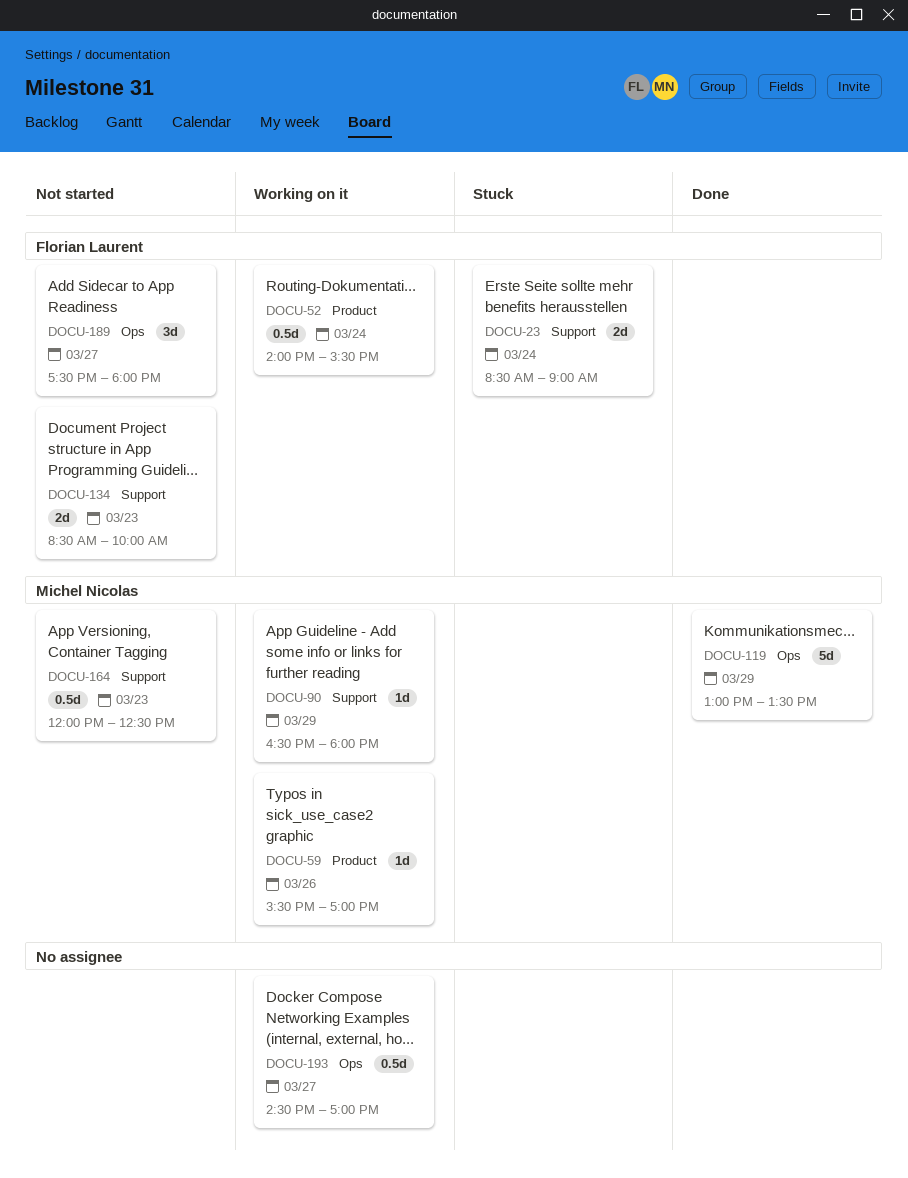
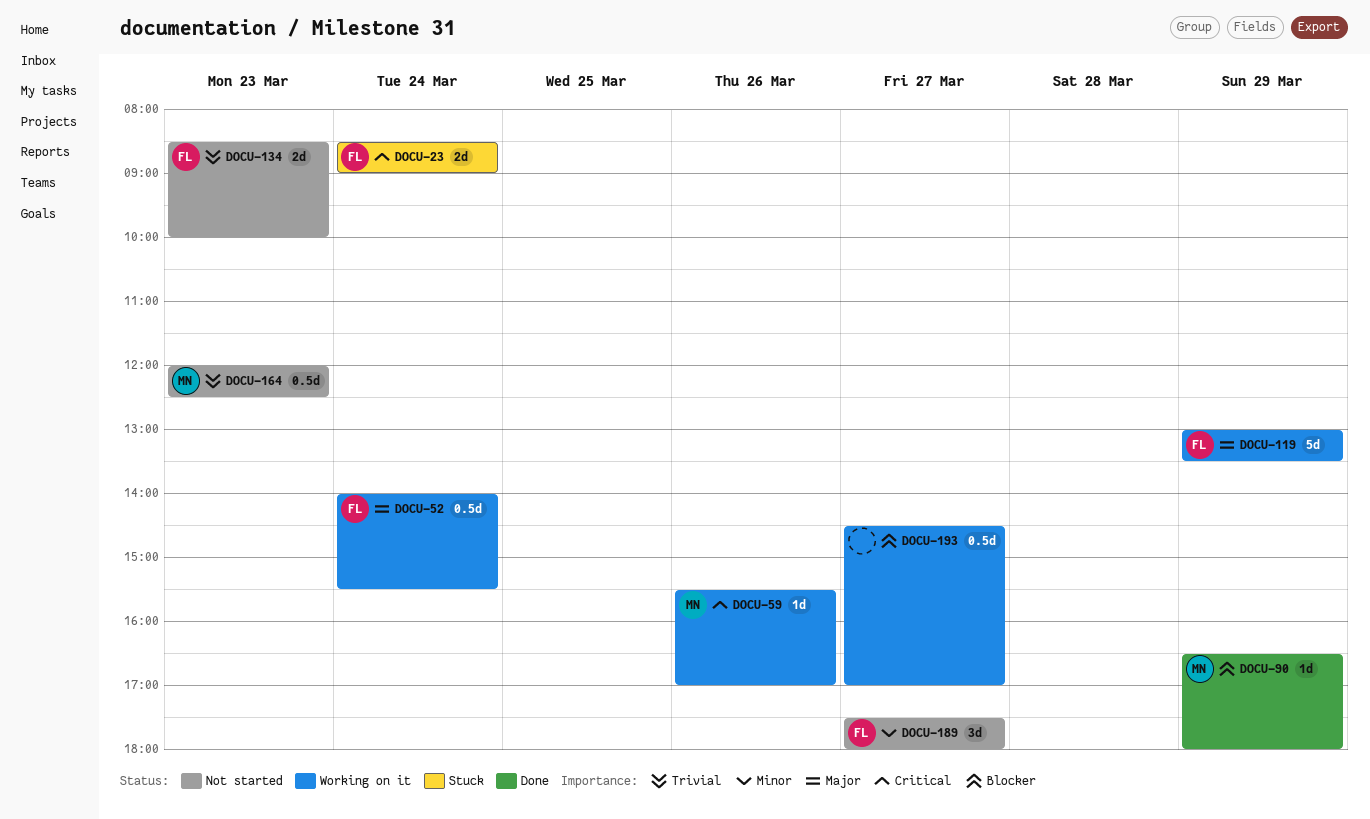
DOCU-90, status: Working on it -> Done
DOCU-119, status: Done -> Working on it
DOCU-119, owner: Michel Nicolas -> Florian Laurent

